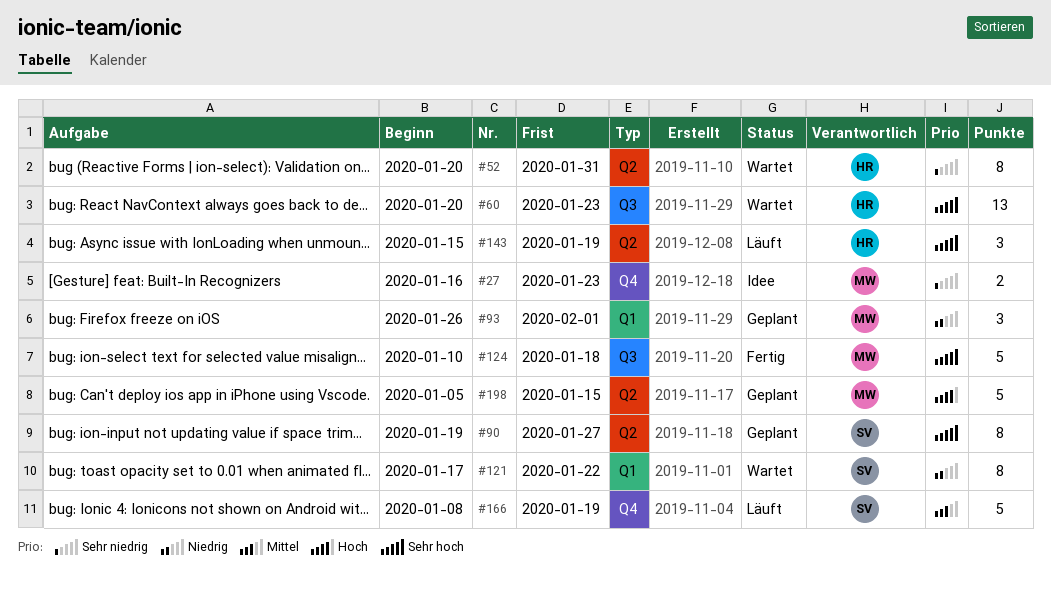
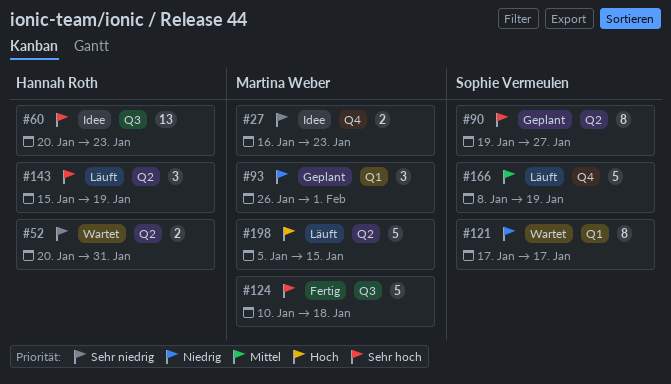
#52, estimate: 8 -> 2
#60, status: Wartet -> Idee
#121, due: Jan 22 -> Jan 17
#198, status: Geplant -> Läuft

